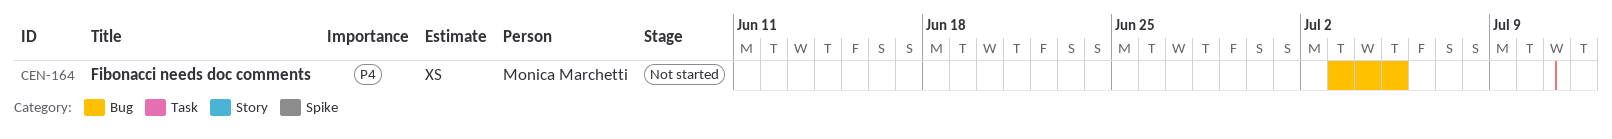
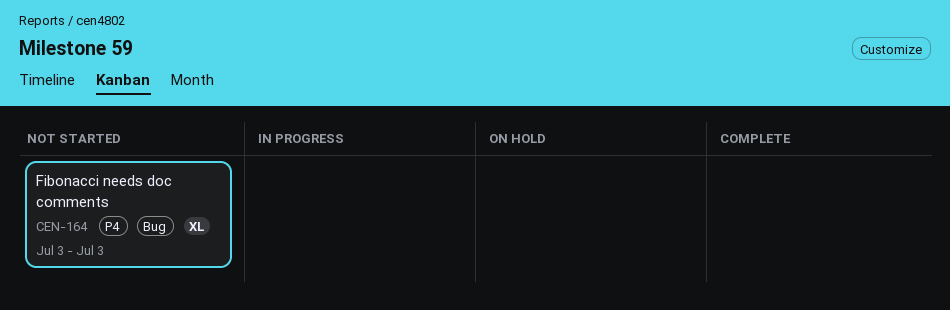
CEN-164, estimate: XS -> XL
CEN-164, due: Jul 5 -> Jul 3

